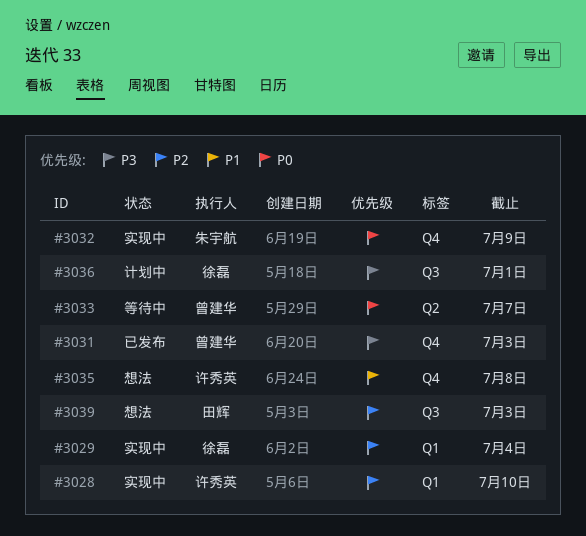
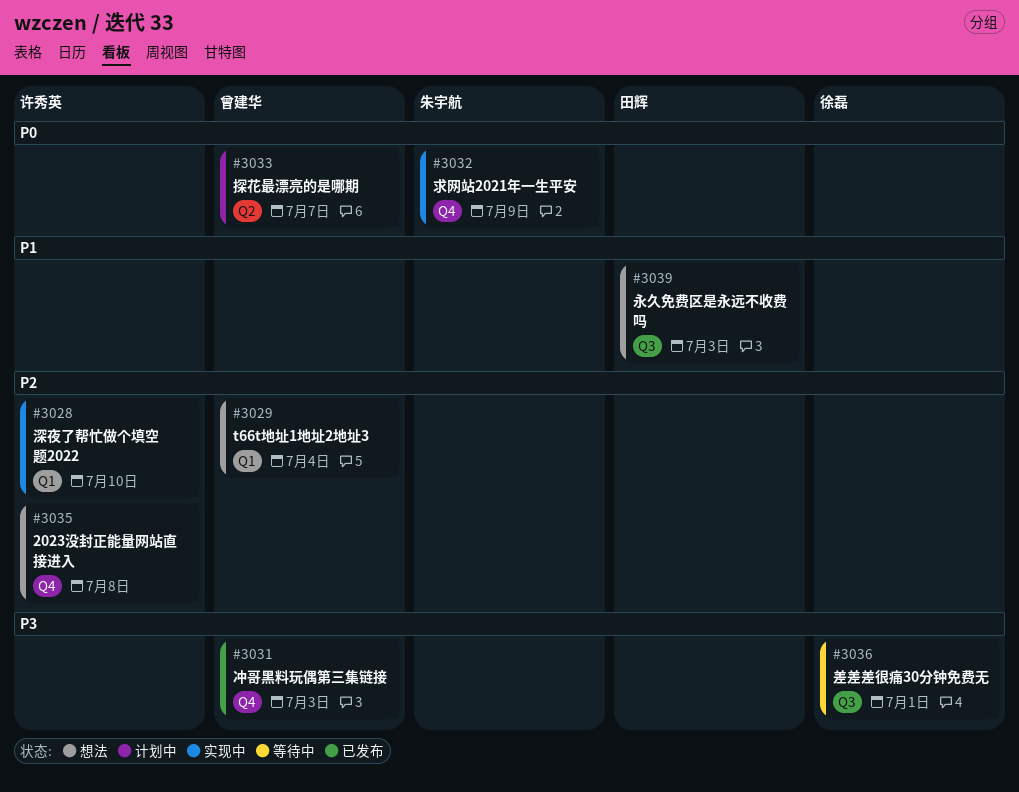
#3029, status: 实现中 -> 想法
#3029, owner: 徐磊 -> 曾建华
#3033, status: 等待中 -> 计划中
#3035, priority: P1 -> P2
#3036, status: 计划中 -> 等待中
#3039, priority: P2 -> P1

